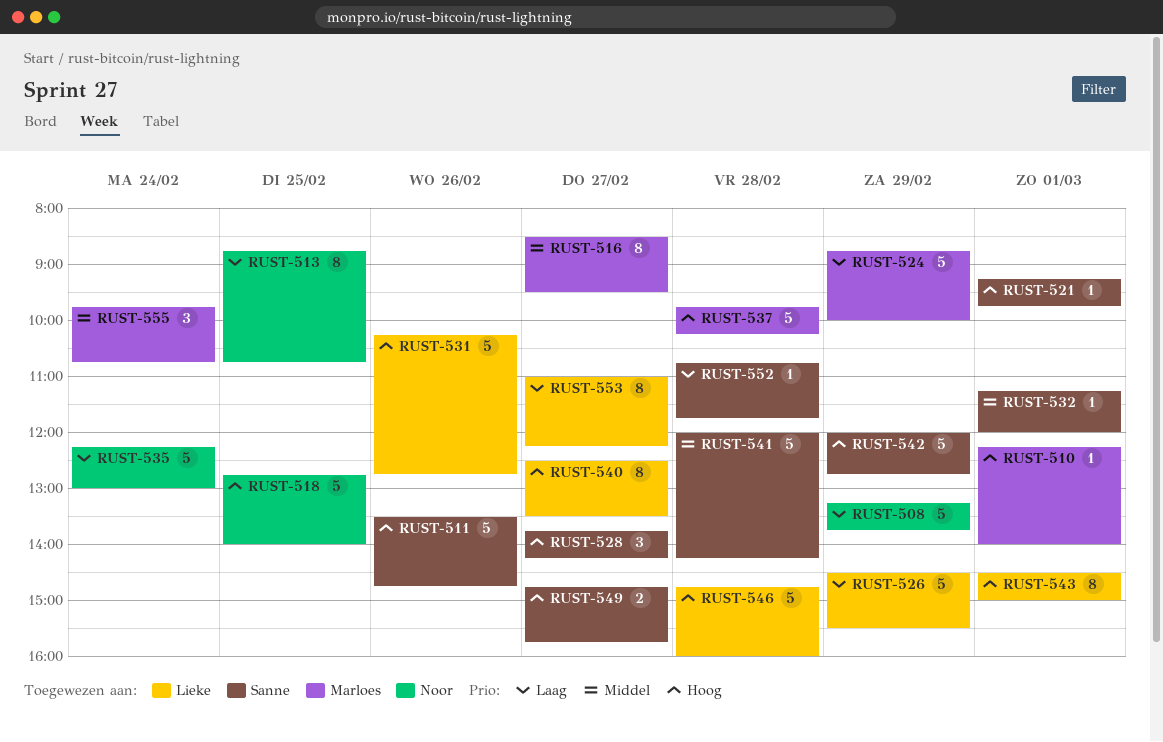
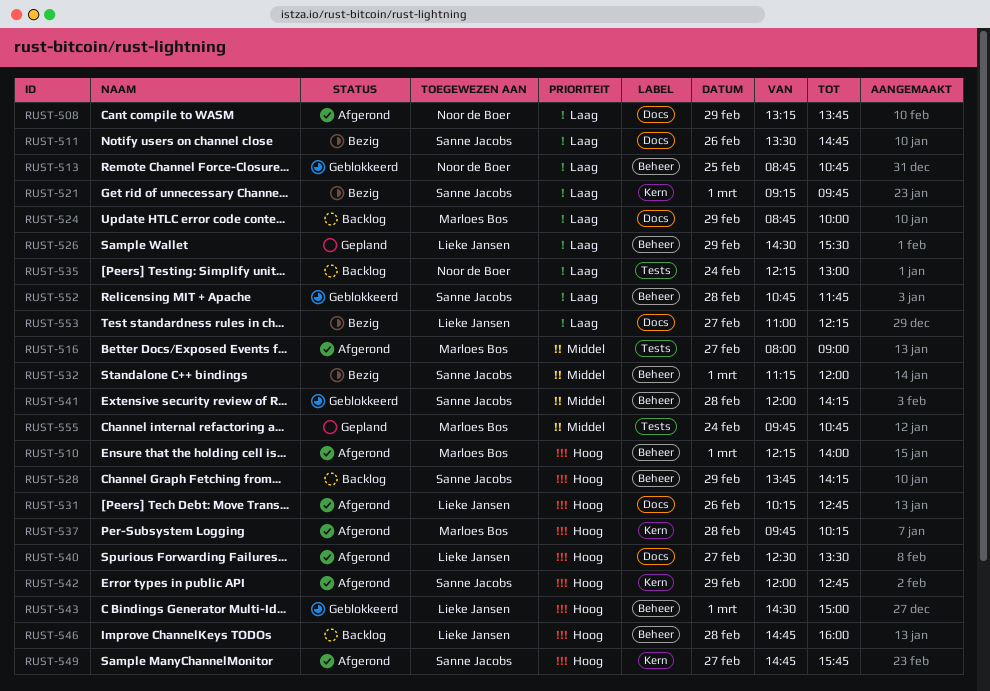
RUST-511, priority: Hoog -> Laag
RUST-516, begins: 08:30 -> 08:00
RUST-516, ends: 09:30 -> 09:00
RUST-518: present -> none
RUST-521, priority: Hoog -> Laag
RUST-528, day: Feb 27 -> Feb 29

